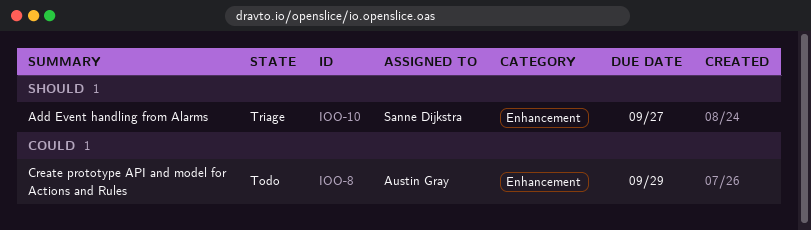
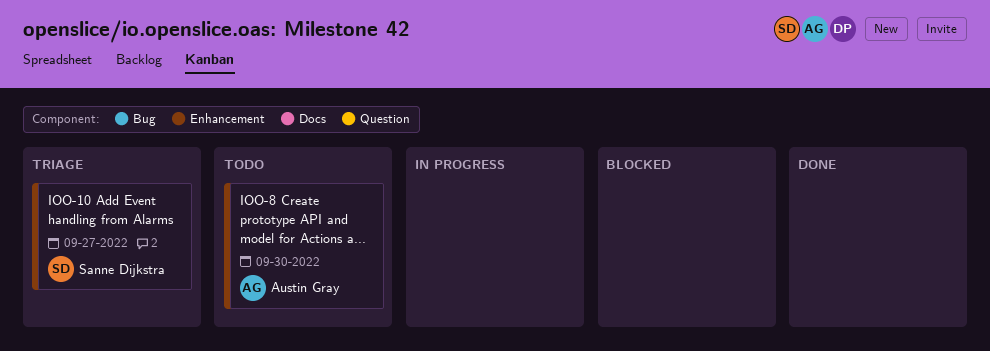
IOO-8, due: Sep 29 -> Sep 30

